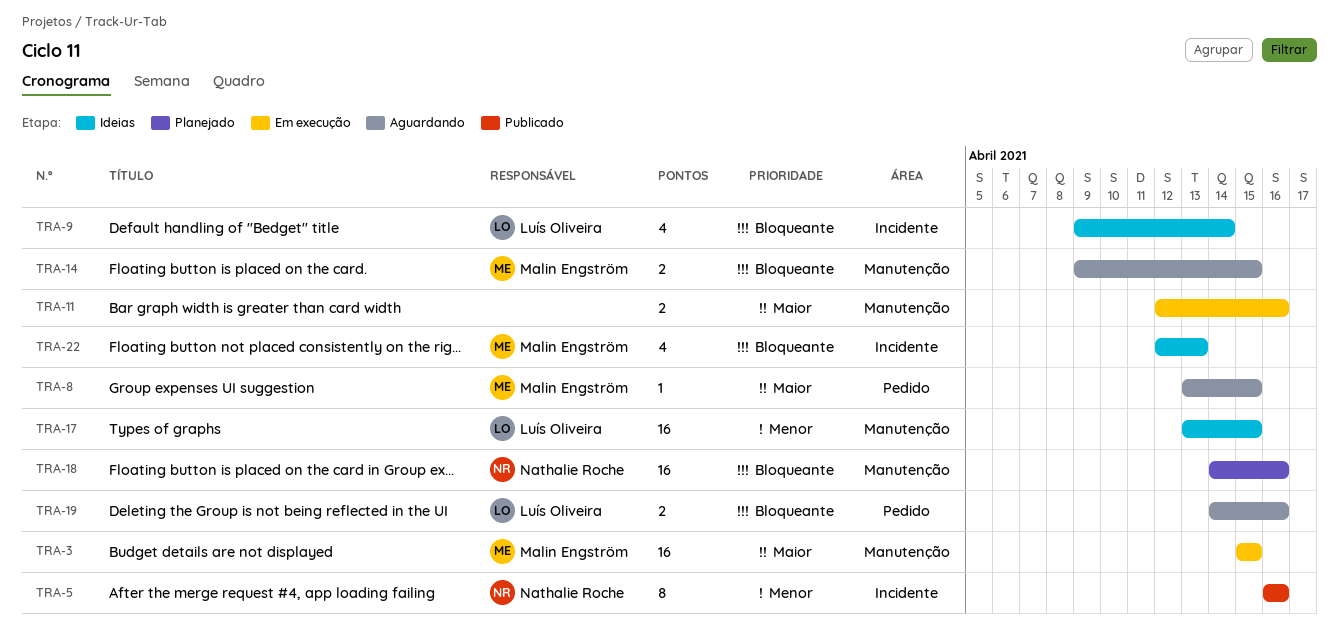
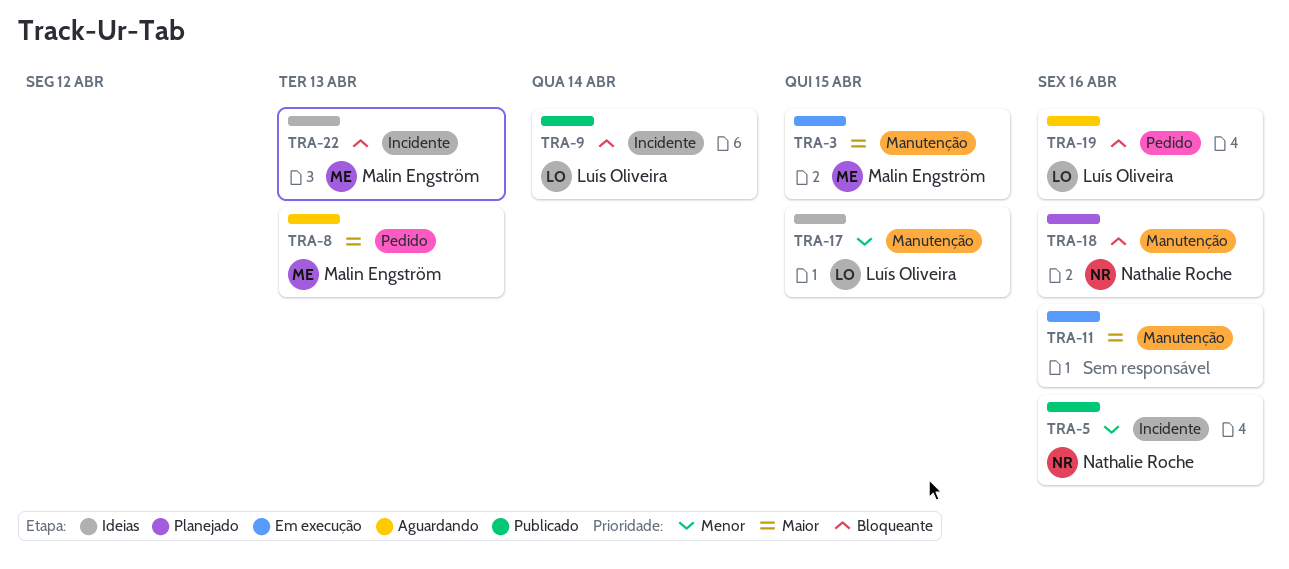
TRA-8, due: Apr 15 -> Apr 13
TRA-9, status: Ideias -> Publicado
TRA-14: present -> none

